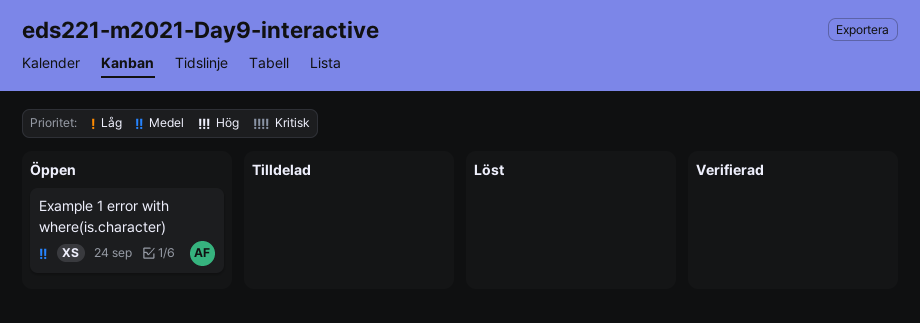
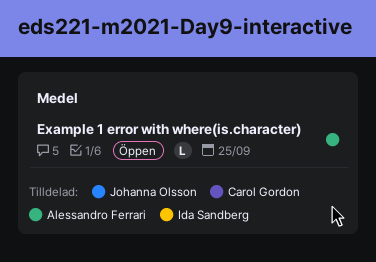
Example 1 error with where(is.character), estimate: XS -> L
Example 1 error with where(is.character), due: Sep 24 -> Sep 25

